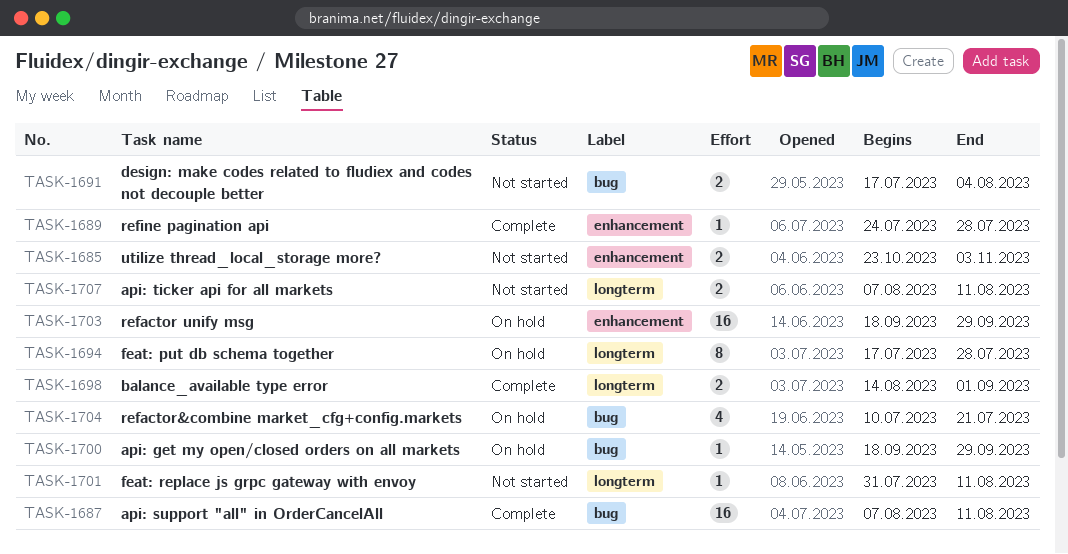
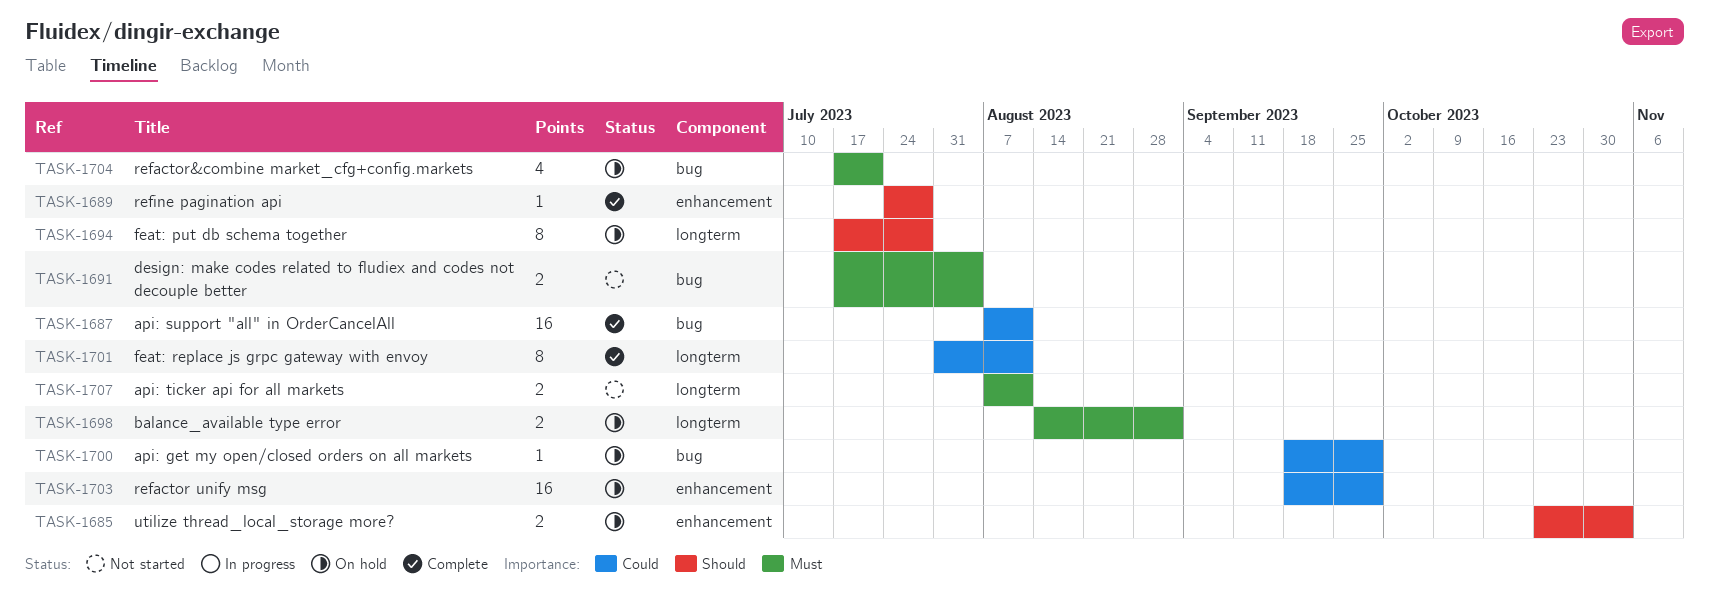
TASK-1685, status: Not started -> On hold
TASK-1698, status: Complete -> On hold
TASK-1701, status: Not started -> Complete
TASK-1701, estimate: 1 -> 8
TASK-1704, start: Jul 10 -> Jul 17

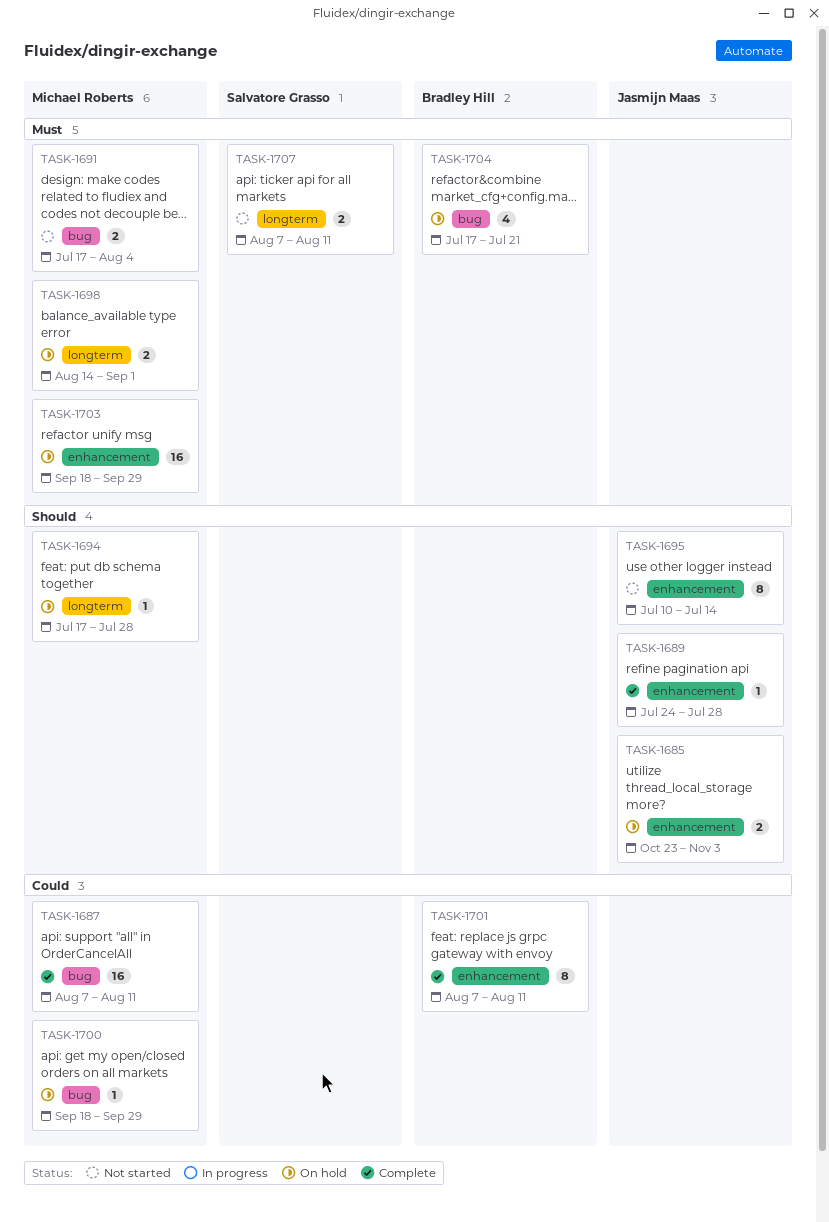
TASK-1694, estimate: 8 -> 1
TASK-1695: none -> present
TASK-1701, label: longterm -> enhancement
TASK-1701, start: Jul 31 -> Aug 7
TASK-1703, priority: Could -> Must

